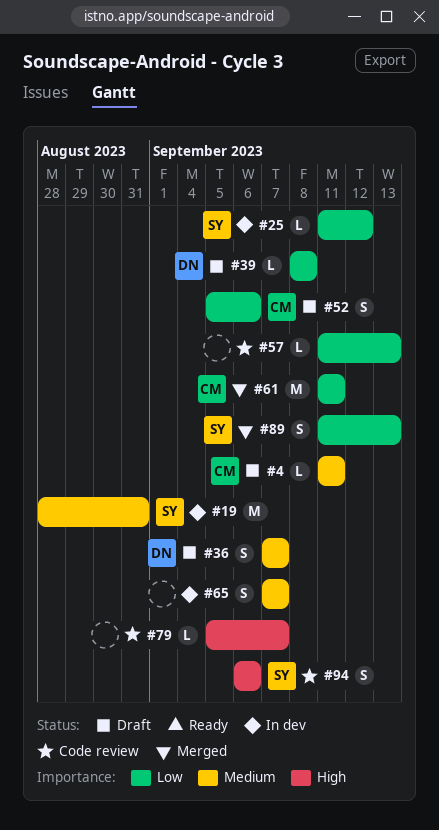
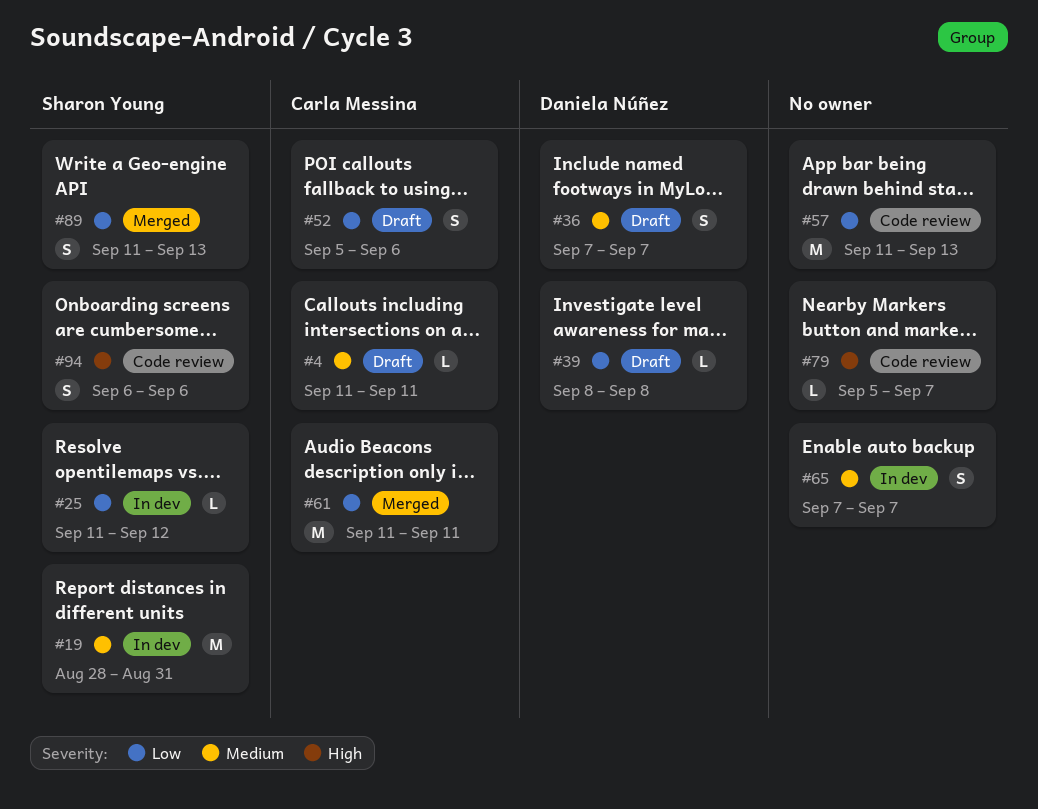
#57, estimate: L -> M

